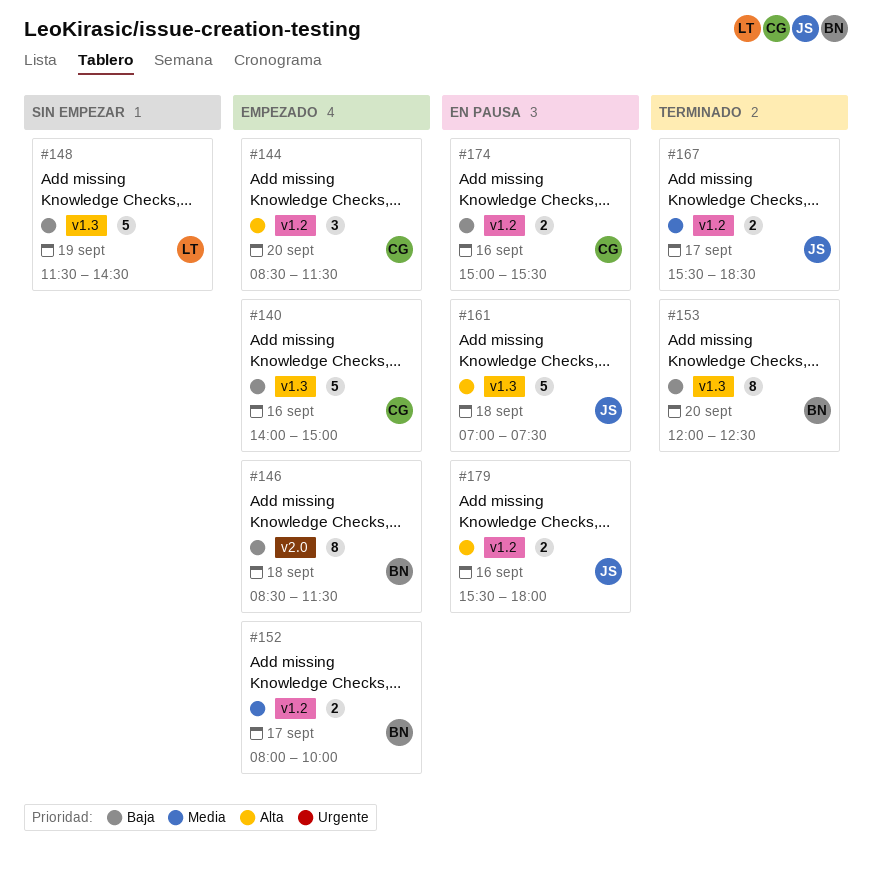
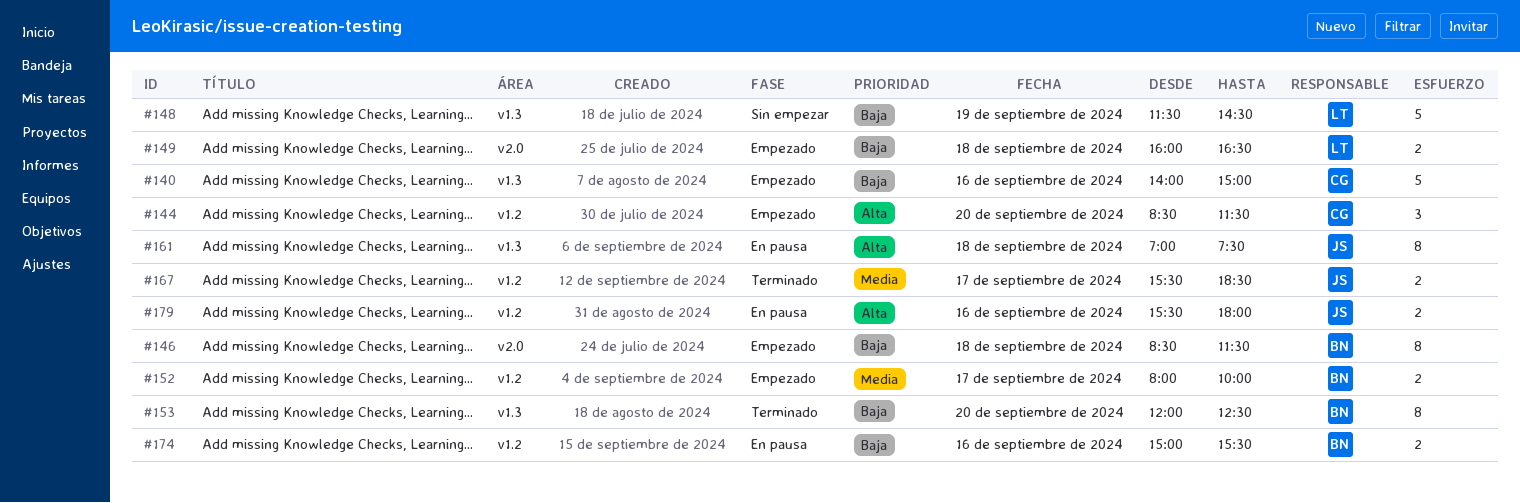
#149: none -> present
#161, estimate: 5 -> 8
#174, owner: CG -> BN

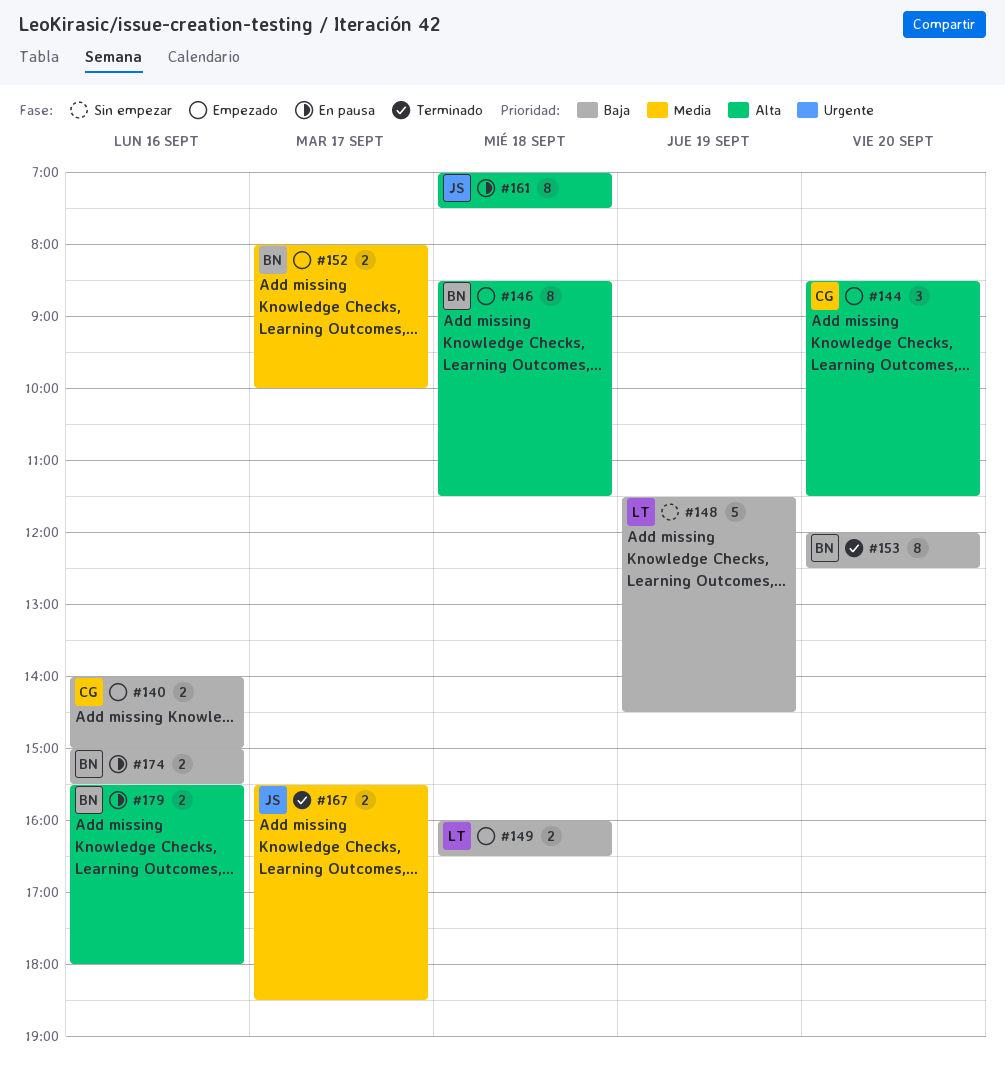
#140, estimate: 5 -> 2
#146, priority: Baja -> Alta
#179, owner: JS -> BN

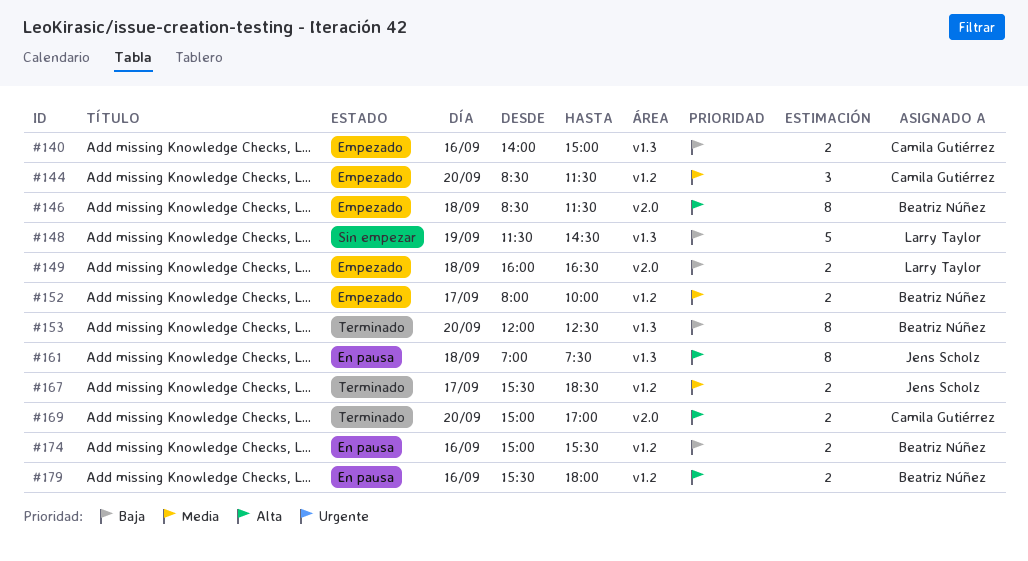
#144, priority: Alta -> Media
#169: none -> present

